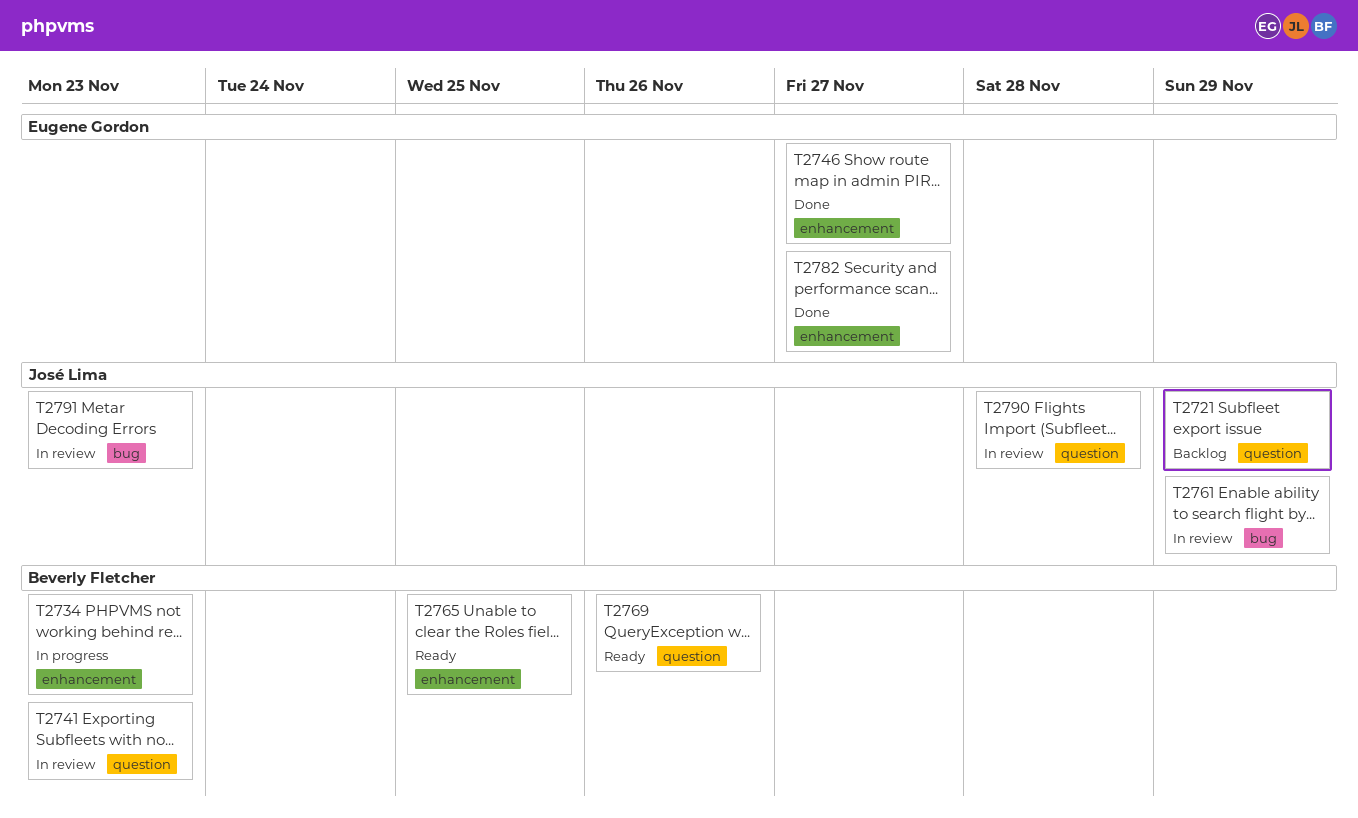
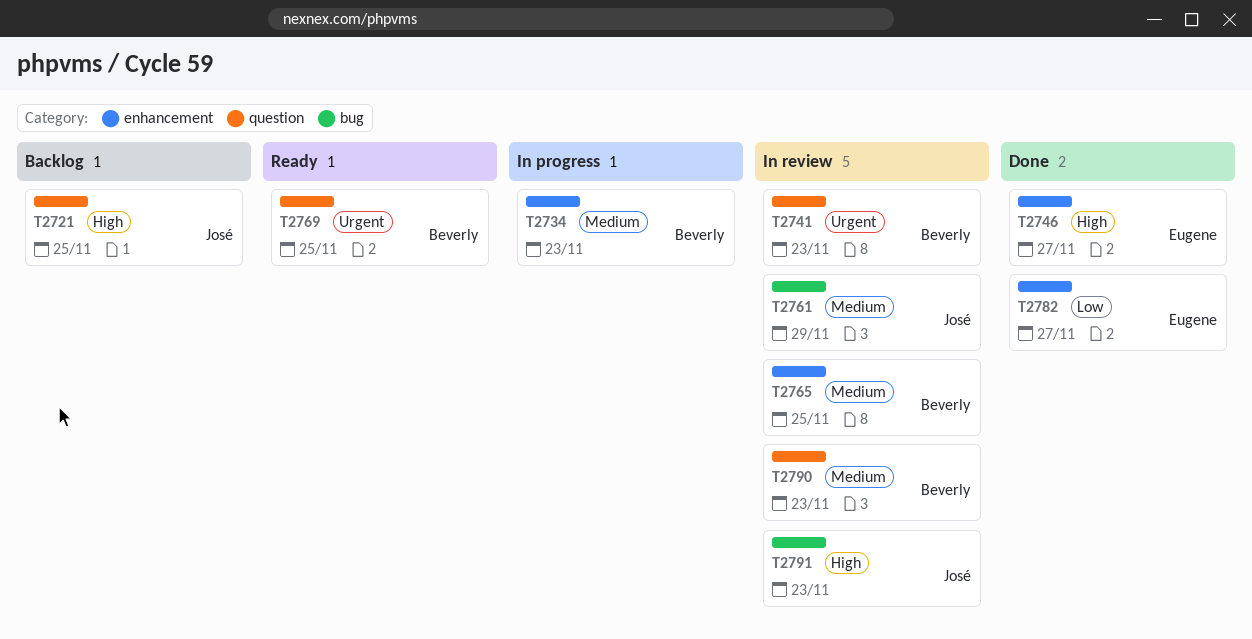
T2721, due: Nov 29 -> Nov 25
T2765, status: Ready -> In review
T2769, due: Nov 26 -> Nov 25
T2790, owner: José Lima -> Beverly Fletcher
T2790, due: Nov 28 -> Nov 23

